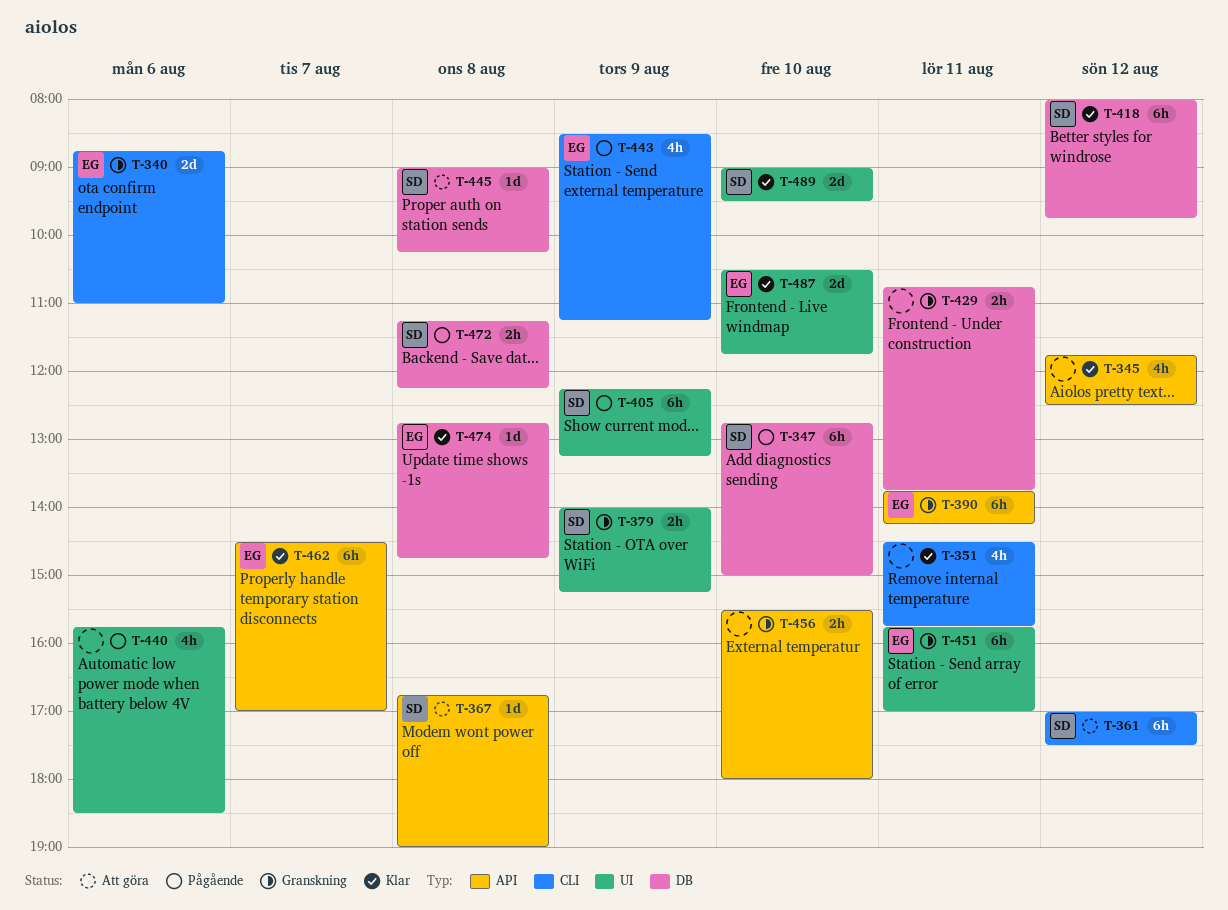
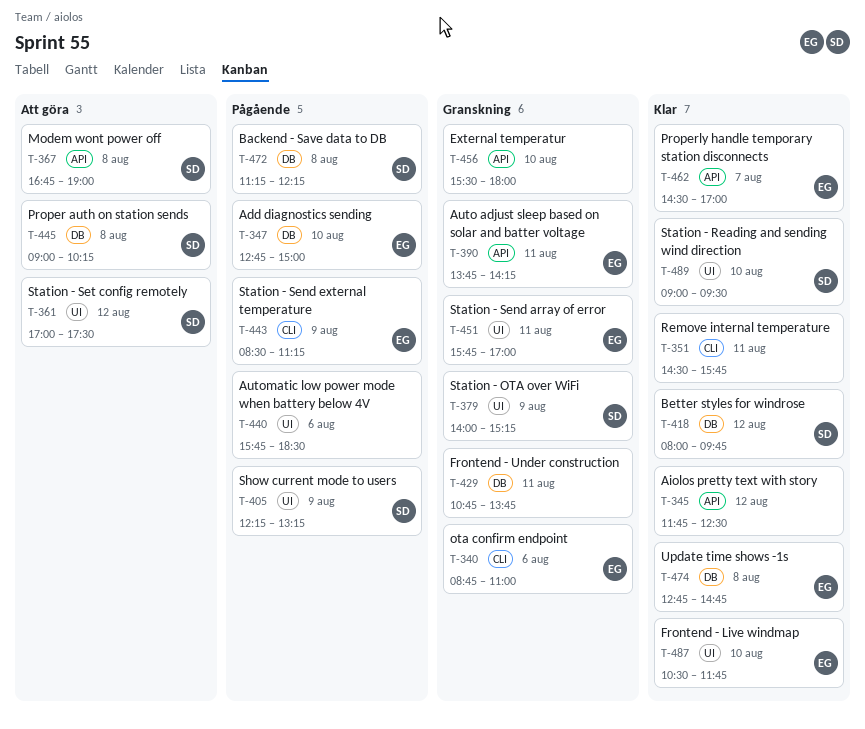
T-347, owner: SD -> EG
T-361, label: CLI -> UI

